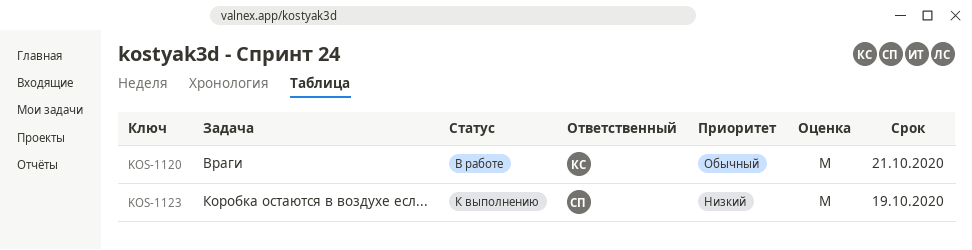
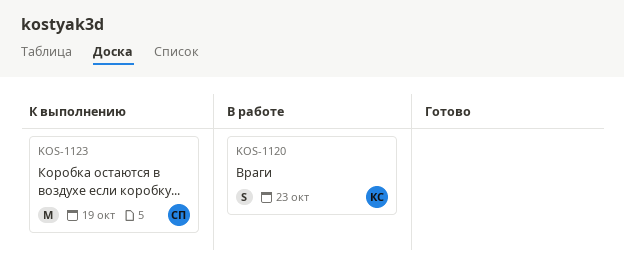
KOS-1120, estimate: M -> S
KOS-1120, due: Oct 21 -> Oct 23

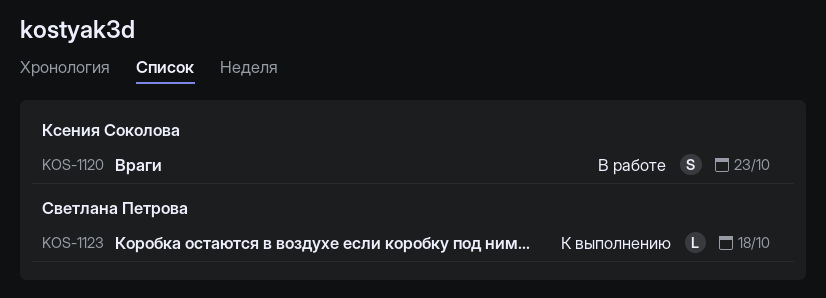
KOS-1123, estimate: M -> L
KOS-1123, due: Oct 19 -> Oct 18

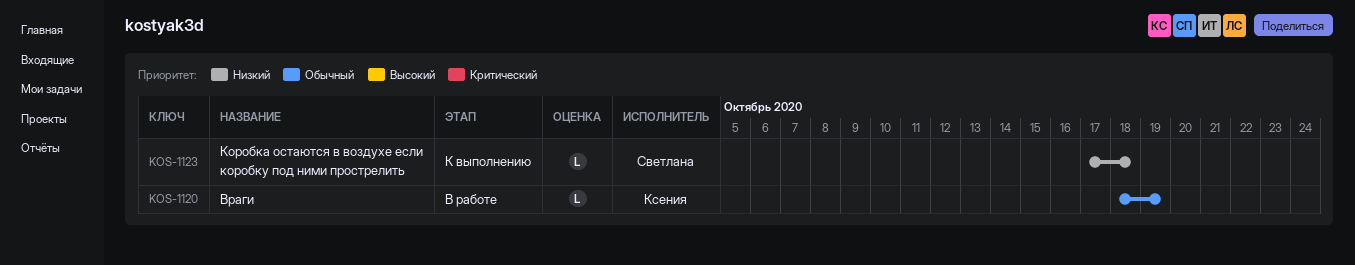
KOS-1120, estimate: S -> L
KOS-1120, due: Oct 23 -> Oct 19

